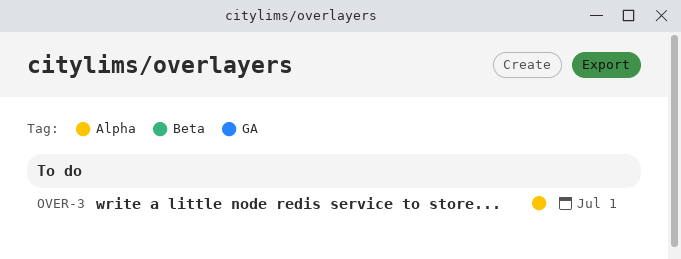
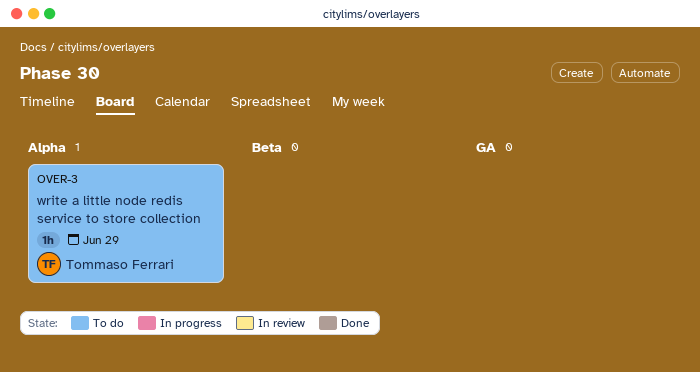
OVER-3, due: Jul 1 -> Jun 29

